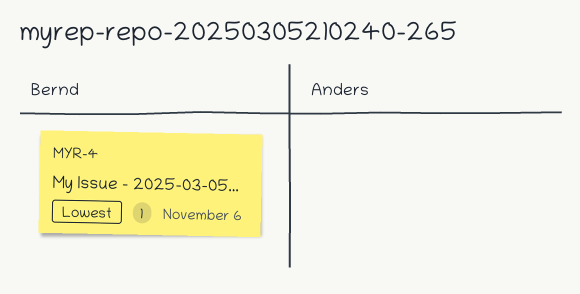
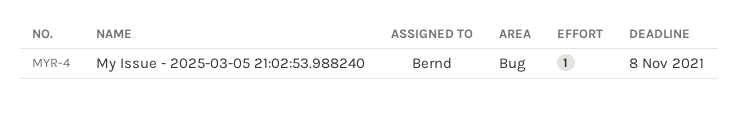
MYR-4, due: Nov 6 -> Nov 8

